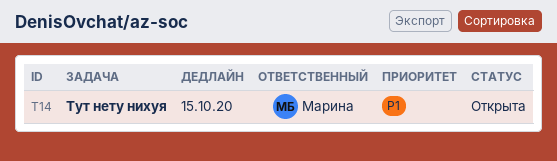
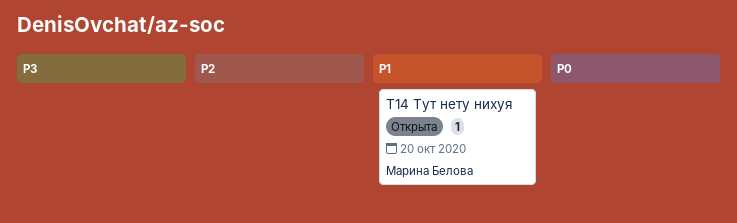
T14, due: Oct 15 -> Oct 20

